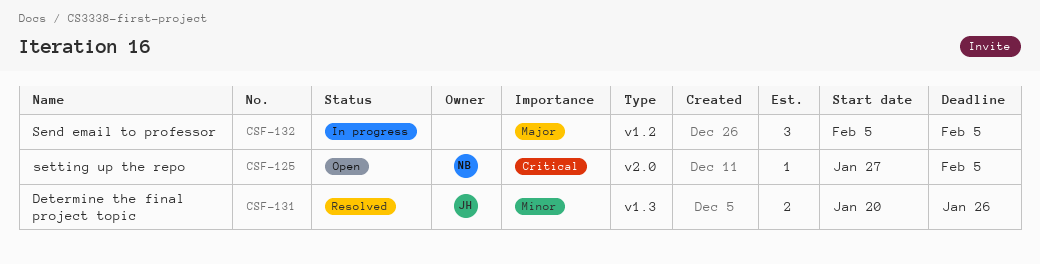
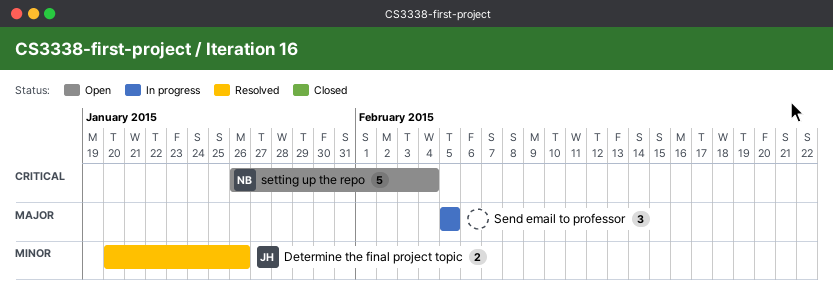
setting up the repo, estimate: 1 -> 5
setting up the repo, start: Jan 27 -> Jan 26
setting up the repo, due: Feb 5 -> Feb 4

